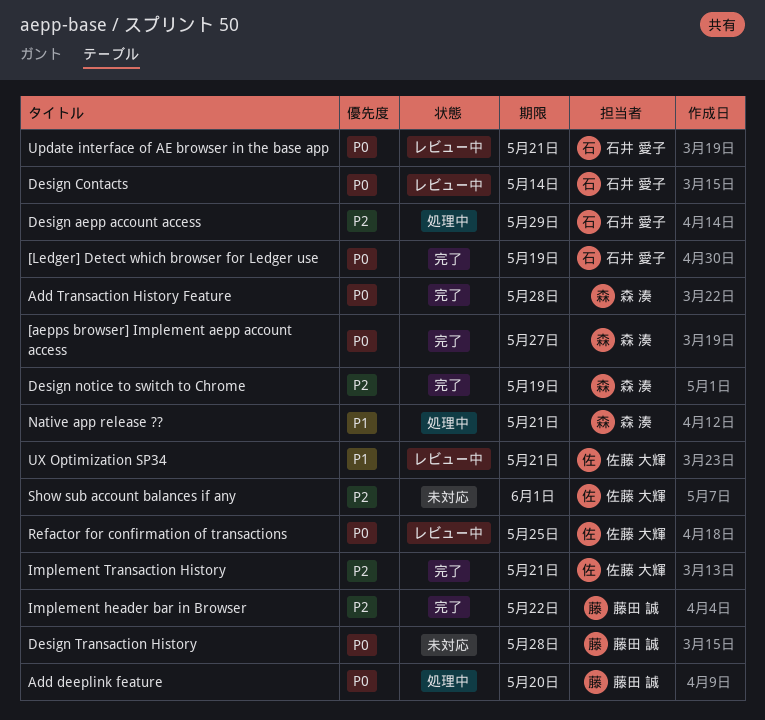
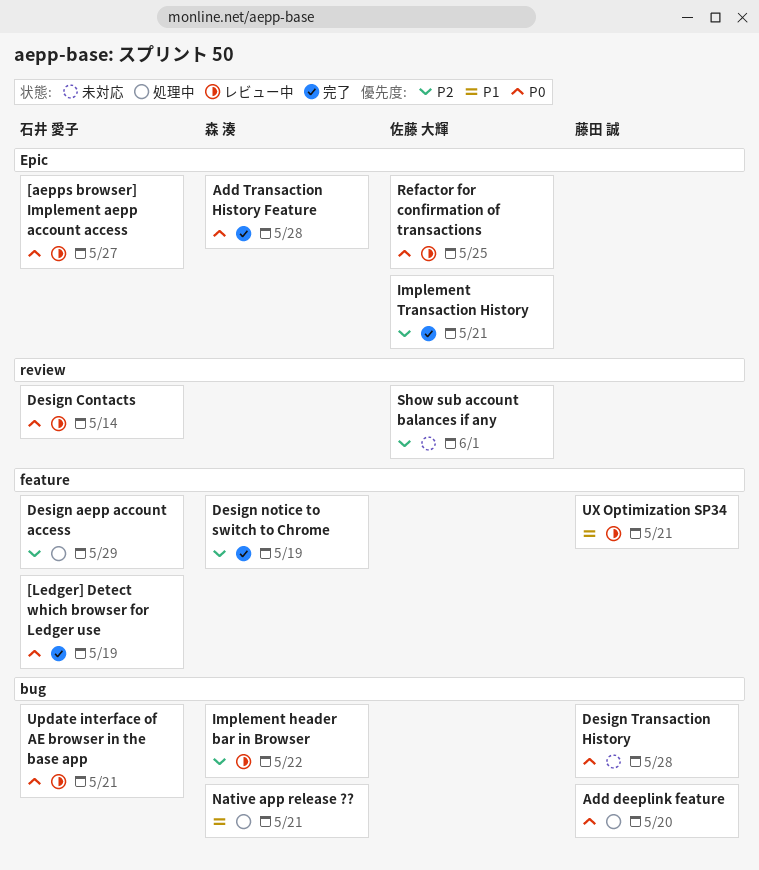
[aepps browser] Implement aepp account access, status: 完了 -> レビュー中
[aepps browser] Implement aepp account access, owner: 森 湊 -> 石井 愛子
Implement header bar in Browser, status: 完了 -> レビュー中
Implement header bar in Browser, owner: 藤田 誠 -> 森 湊
UX Optimization SP34, owner: 佐藤 大輝 -> 藤田 誠

